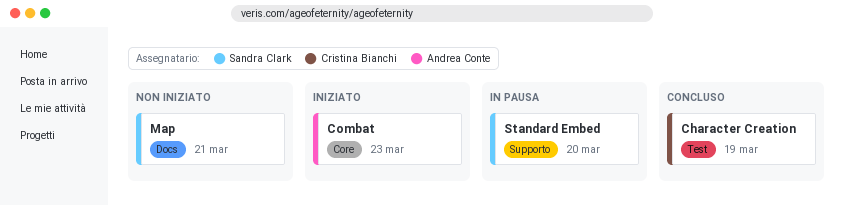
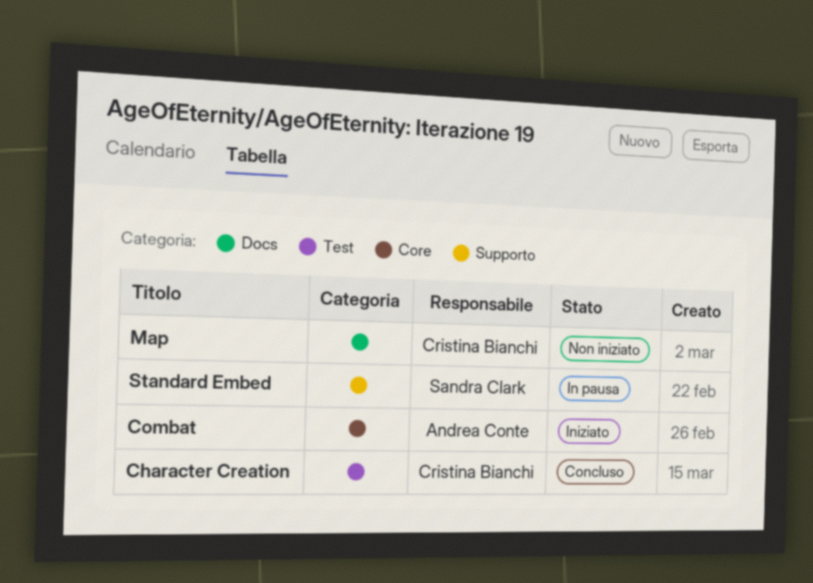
Map, owner: Sandra Clark -> Cristina Bianchi

